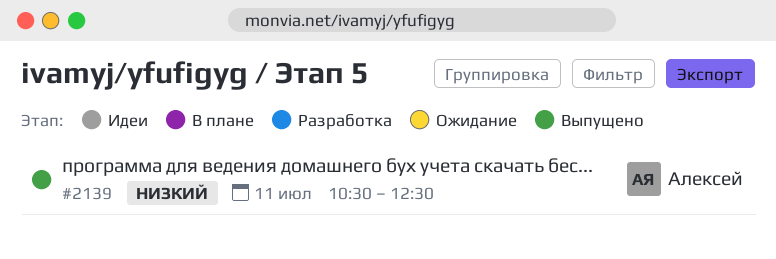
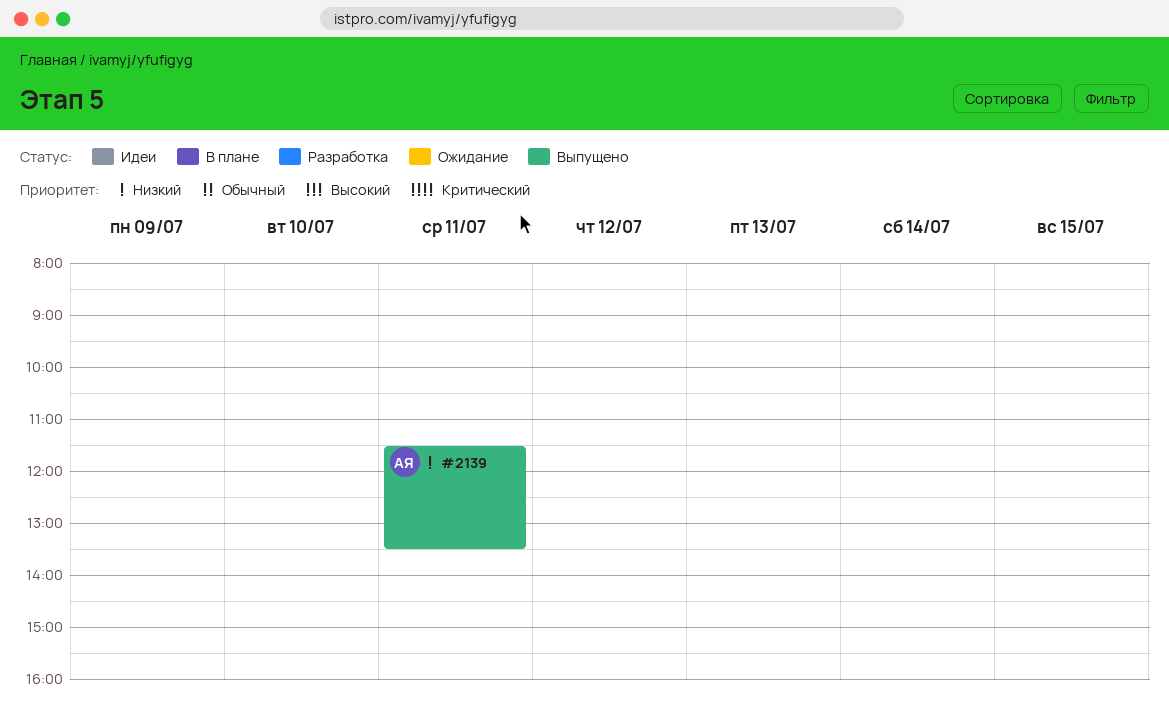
#2139, begins: 10:30 -> 11:30
#2139, ends: 12:30 -> 13:30

